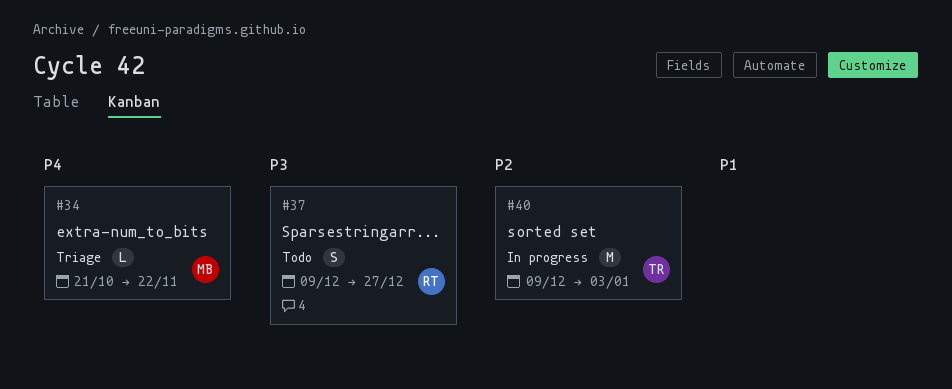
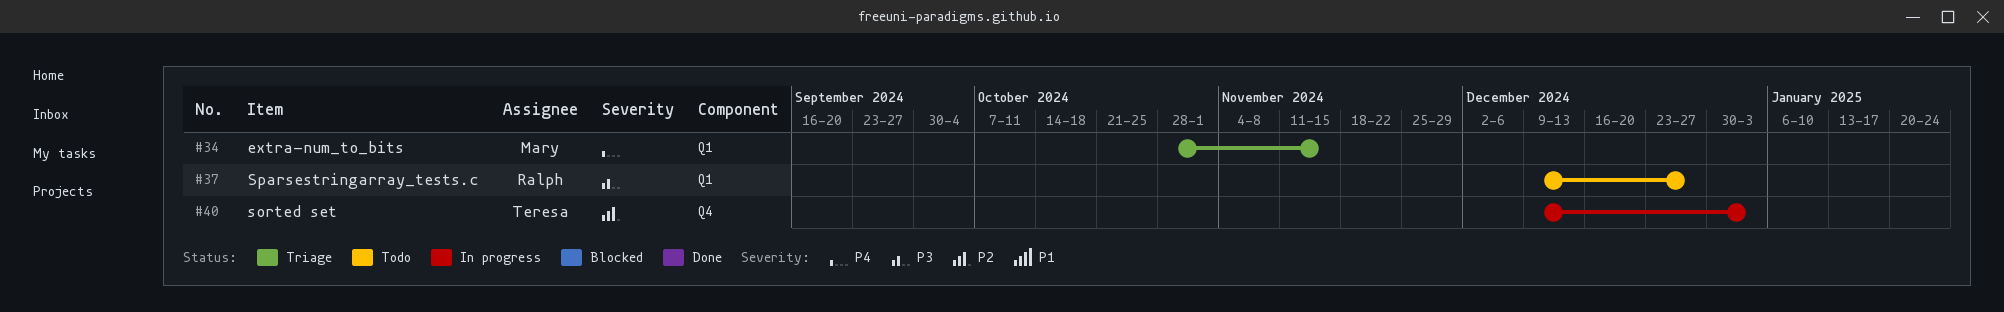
#34, start: Oct 21 -> Oct 28
#34, due: Nov 22 -> Nov 15

